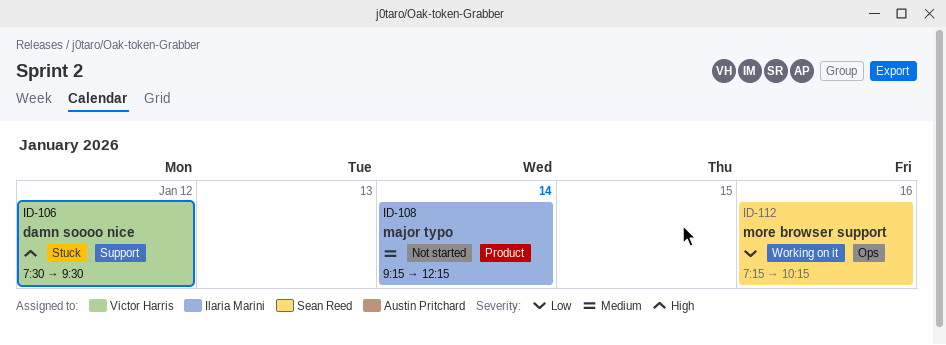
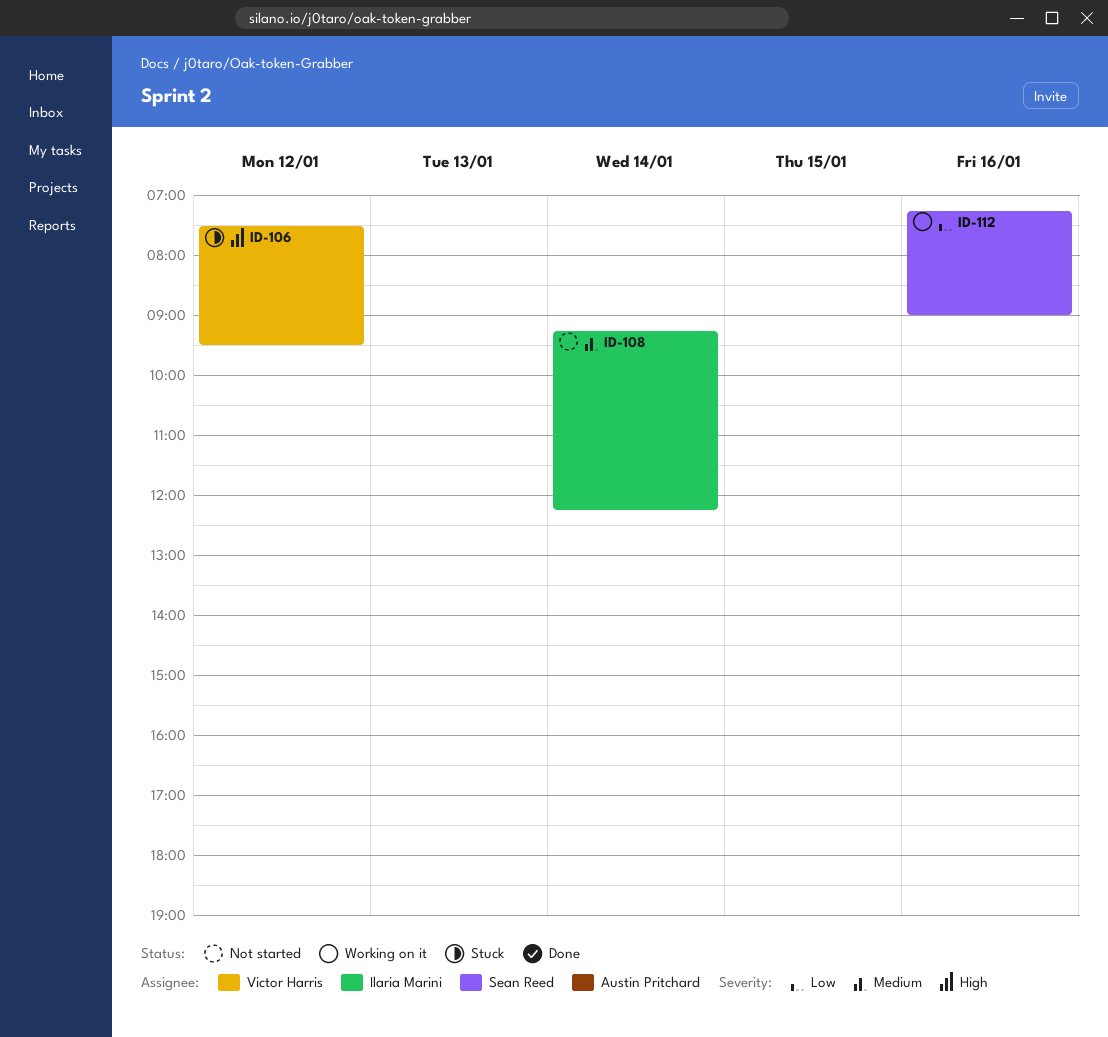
ID-112, ends: 10:15 -> 09:00

